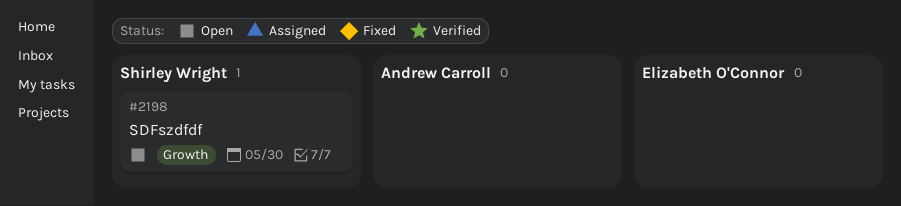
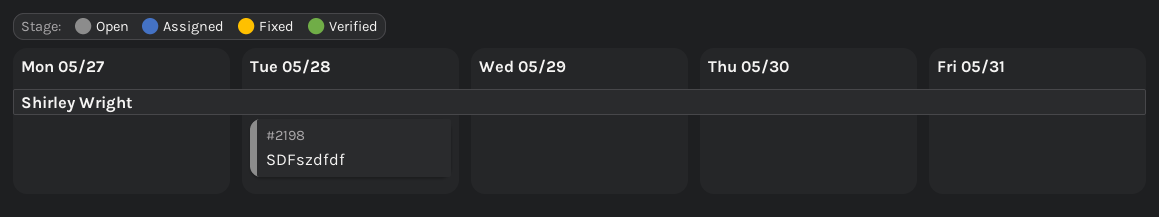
#2198, due: May 30 -> May 28

